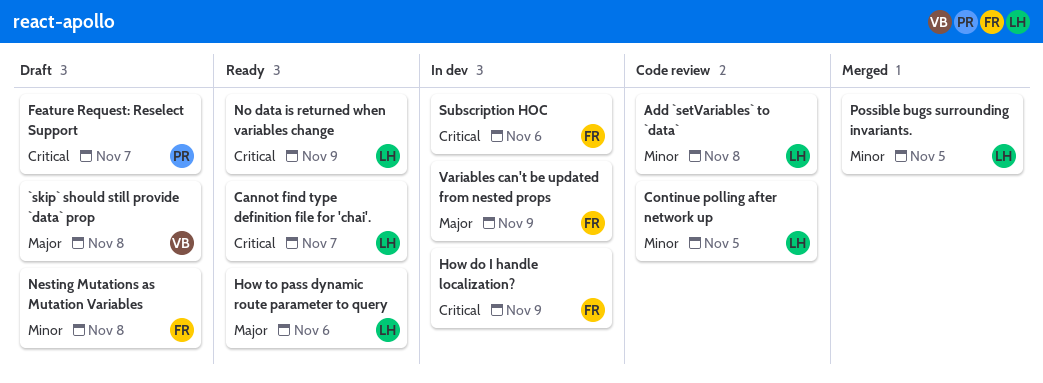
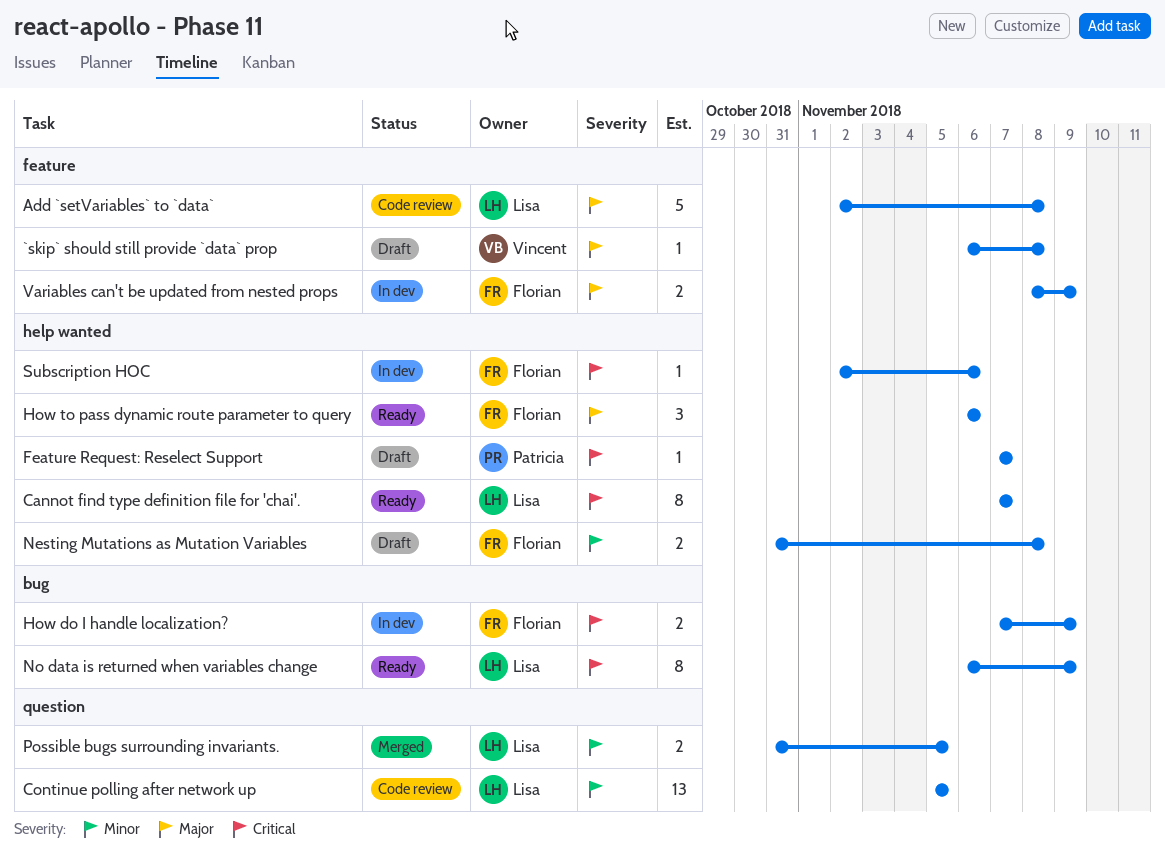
Add `setVariables` to `data`, priority: Minor -> Major
How to pass dynamic route parameter to query, owner: Lisa -> Florian

